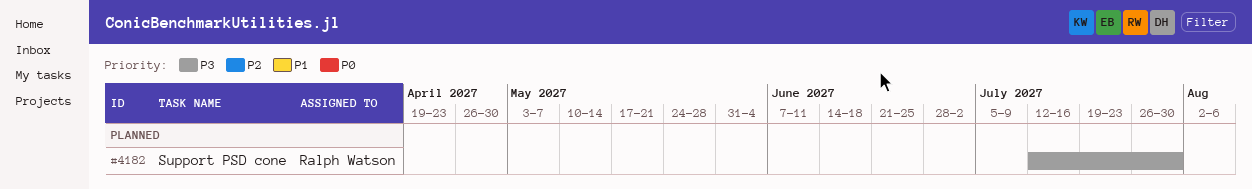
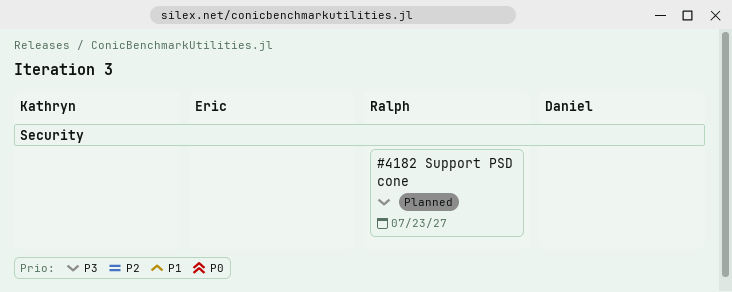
#4182, due: Jul 30 -> Jul 23

